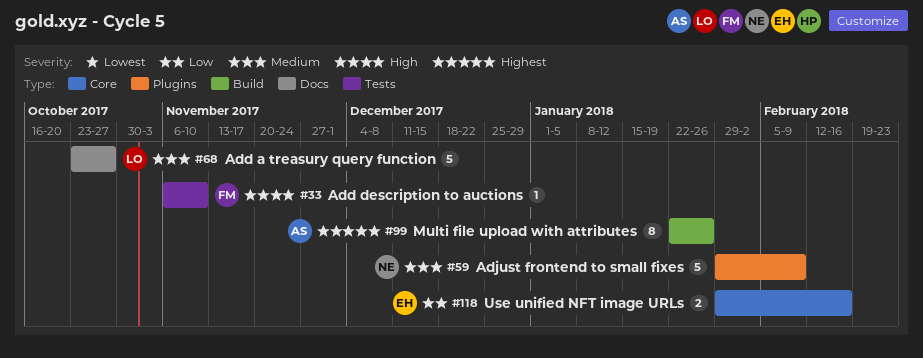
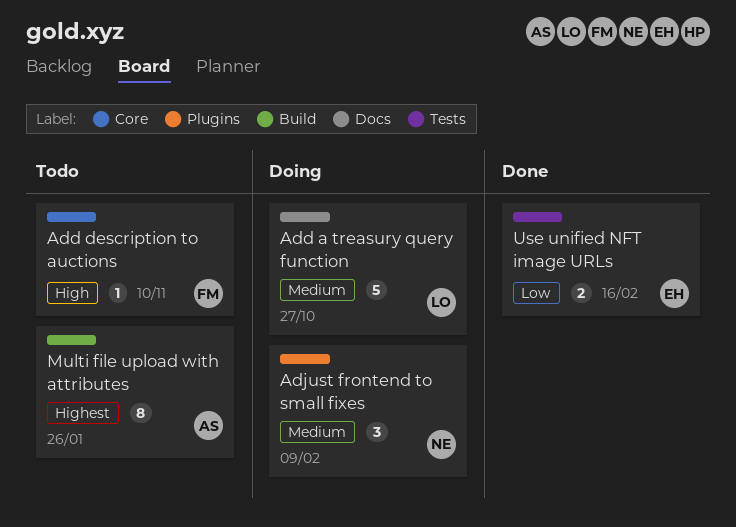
Add description to auctions, label: Tests -> Core
Adjust frontend to small fixes, estimate: 5 -> 3
Use unified NFT image URLs, label: Core -> Tests

